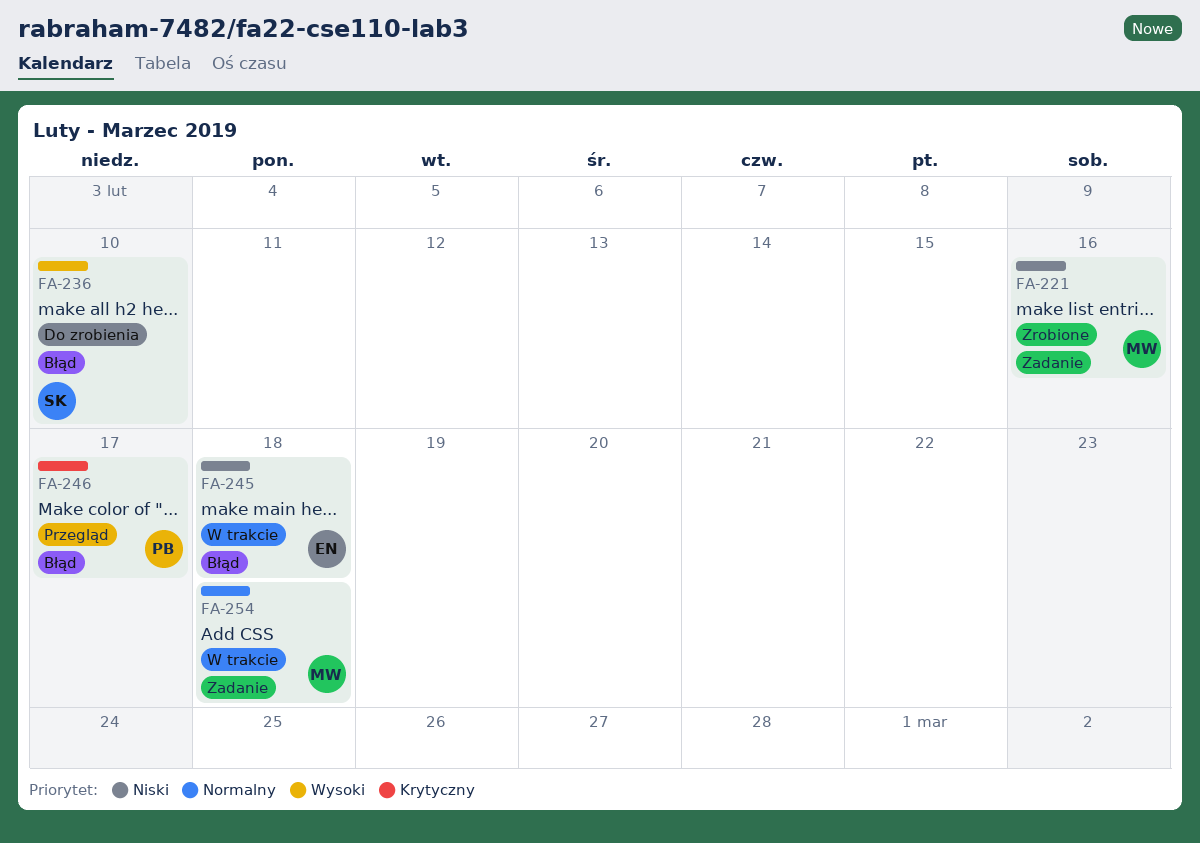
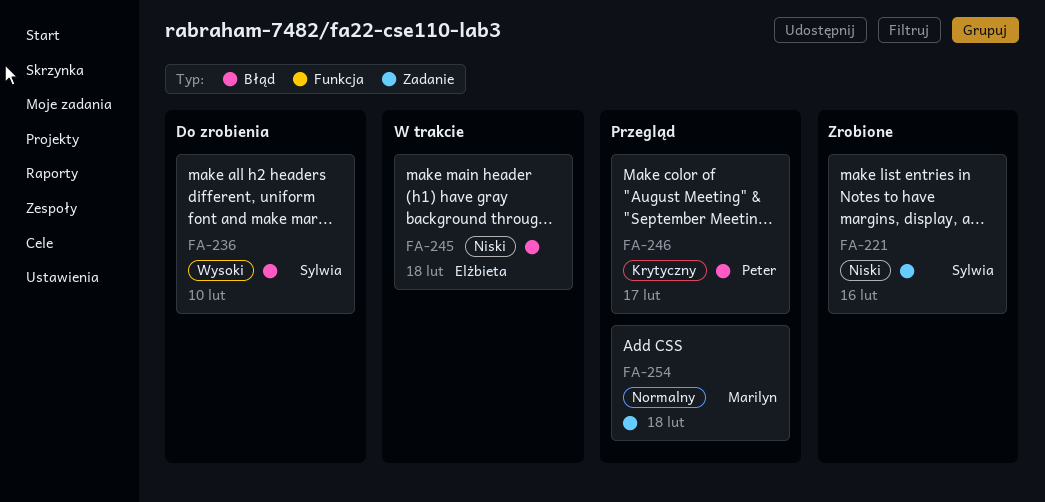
FA-221, owner: Marilyn -> Sylwia
FA-254, status: W trakcie -> Przegląd

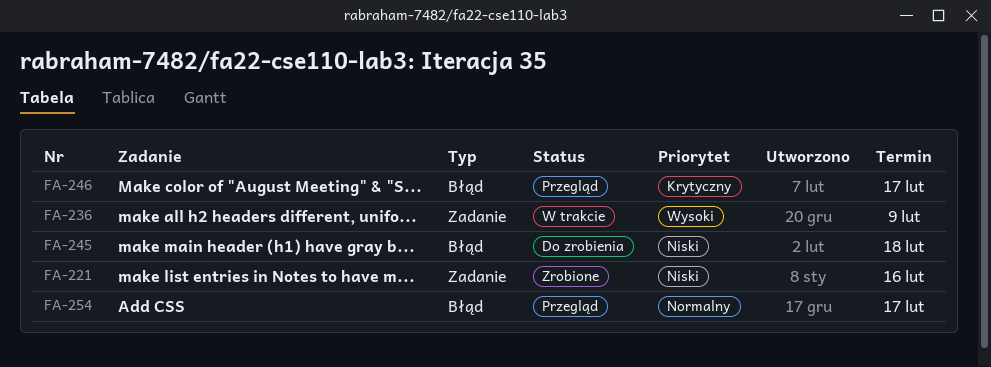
FA-236, status: Do zrobienia -> W trakcie
FA-236, label: Błąd -> Zadanie
FA-236, due: Feb 10 -> Feb 9
FA-245, status: W trakcie -> Do zrobienia
FA-254, label: Zadanie -> Błąd
FA-254, due: Feb 18 -> Feb 17

